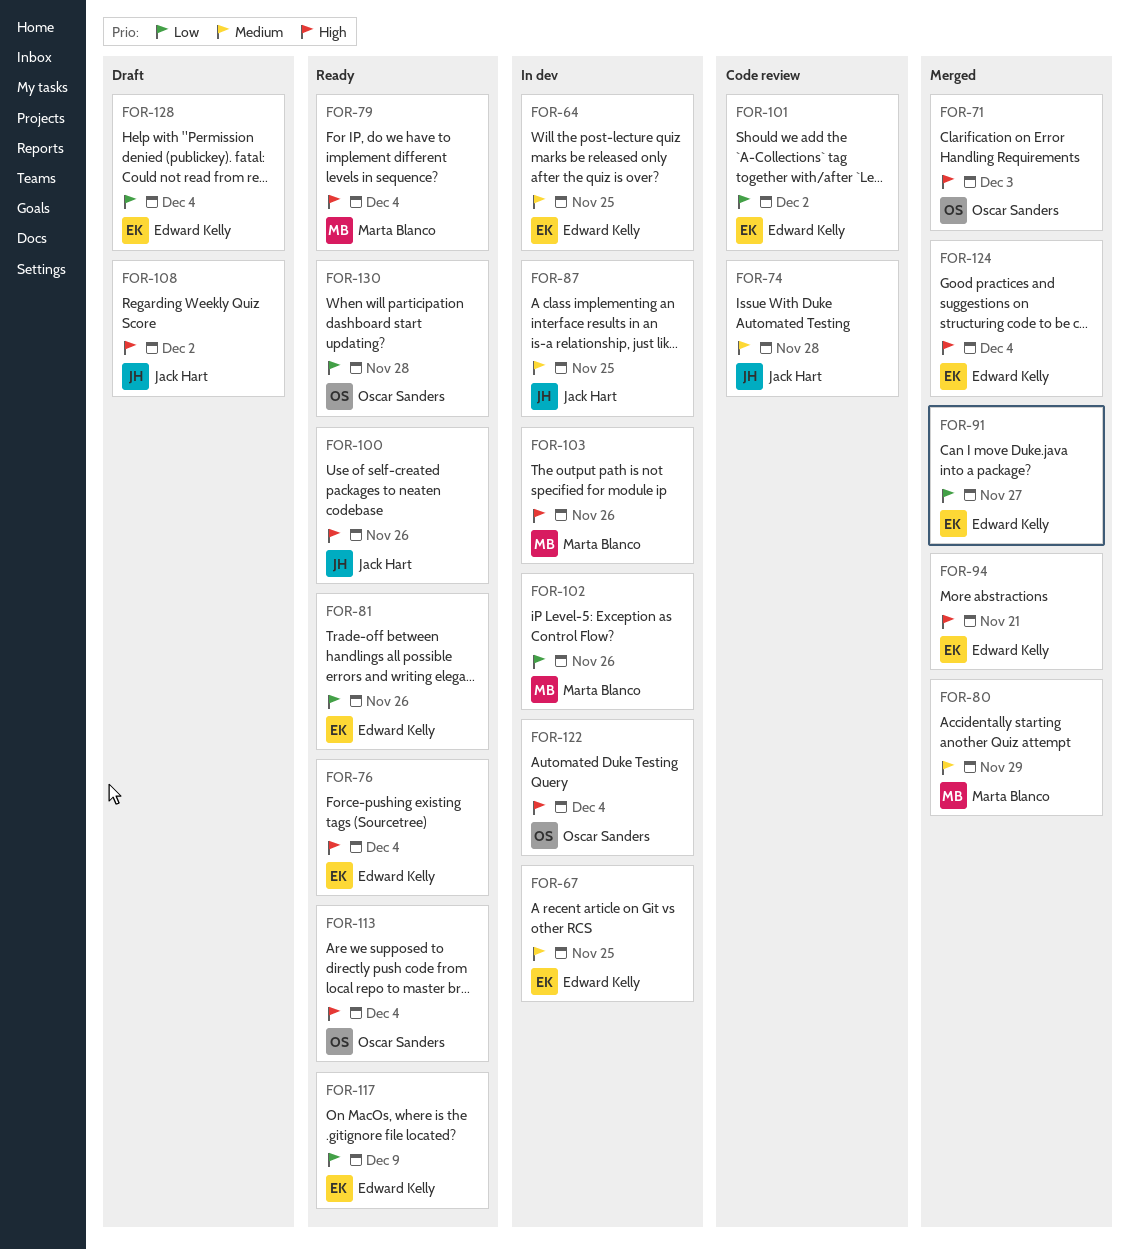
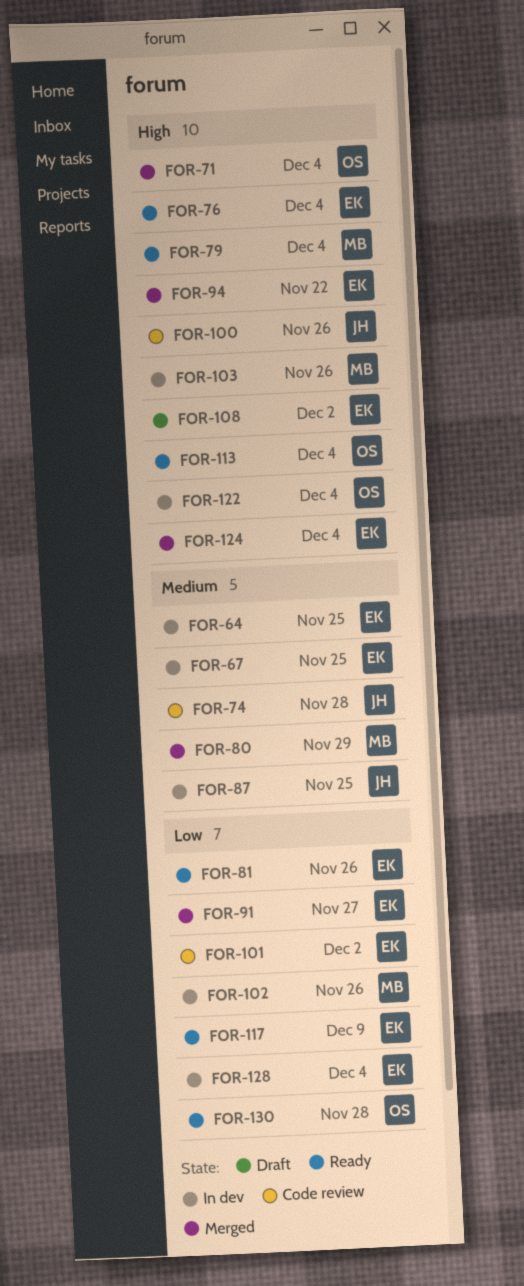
FOR-71, due: Dec 3 -> Dec 4
FOR-94, due: Nov 21 -> Nov 22
FOR-100, status: Ready -> Code review
FOR-108, owner: Jack Hart -> Edward Kelly
FOR-128, status: Draft -> In dev

